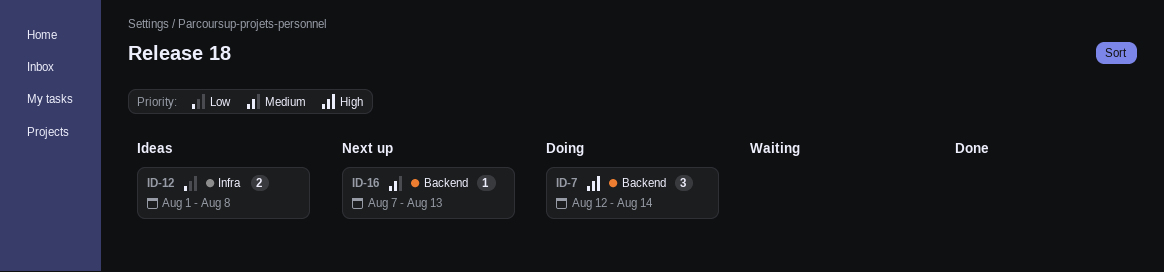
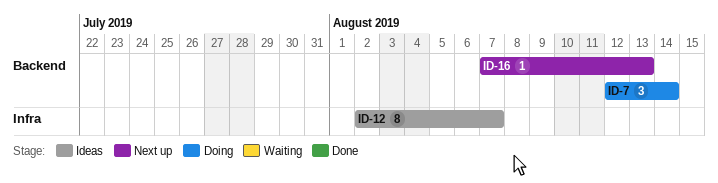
ID-12, estimate: 2 -> 8
ID-12, start: Aug 1 -> Aug 2
ID-12, due: Aug 8 -> Aug 7

